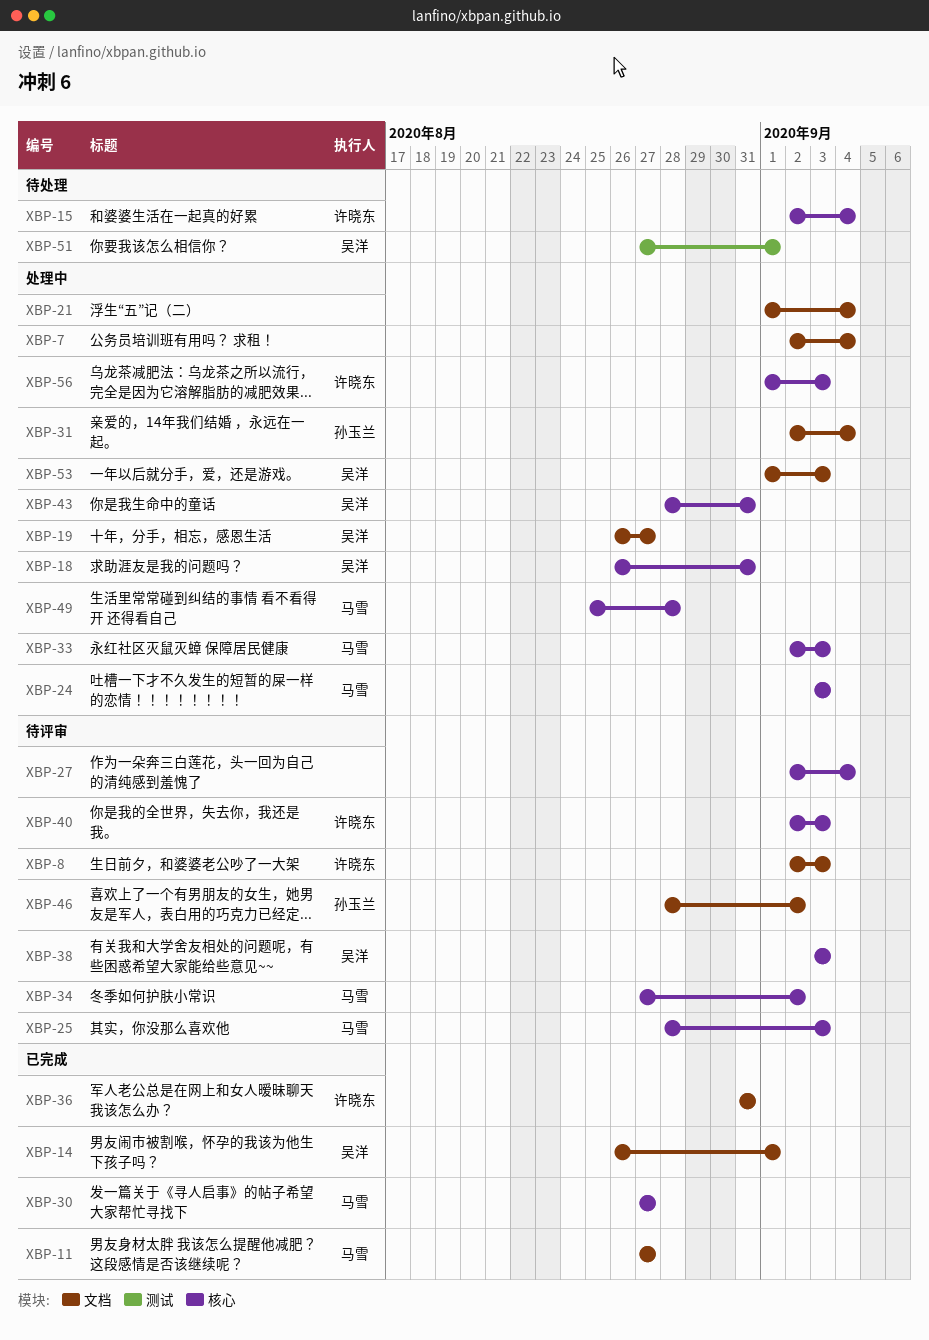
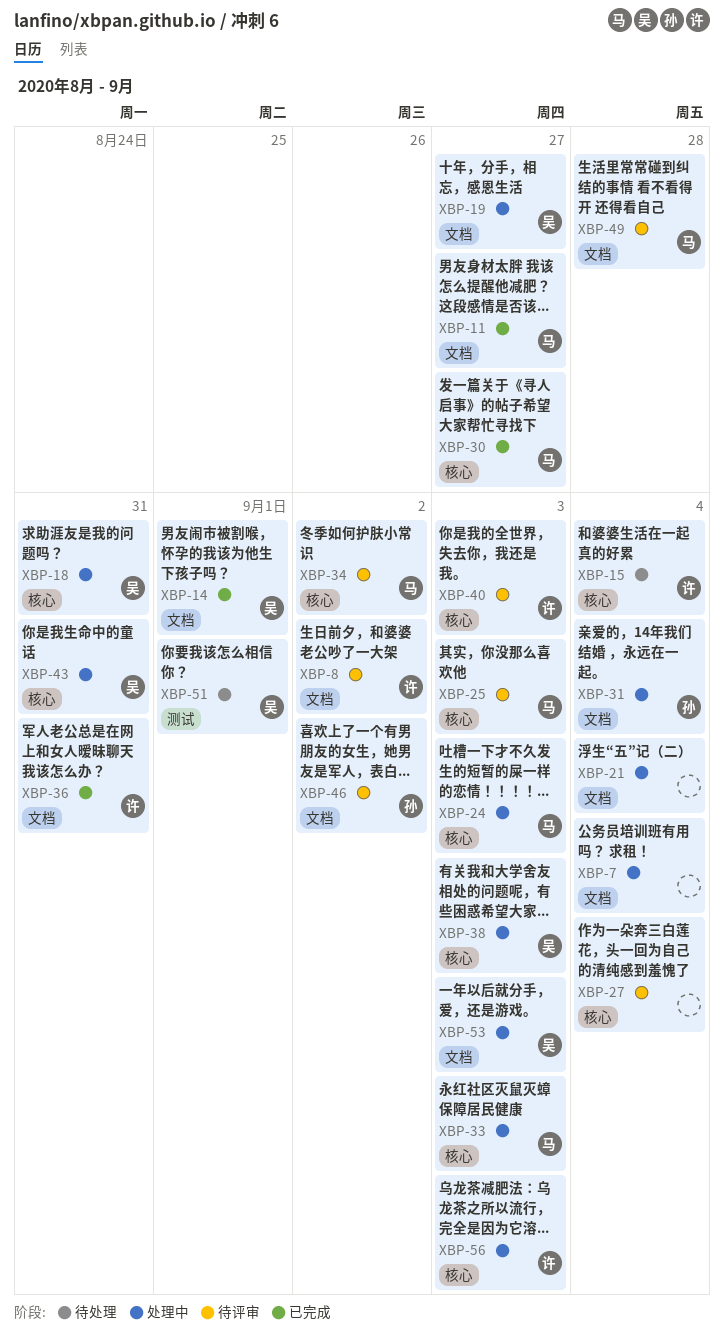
XBP-8, due: Sep 3 -> Sep 2
XBP-38, status: 待评审 -> 处理中
XBP-49, status: 处理中 -> 待评审
XBP-49, label: 核心 -> 文档

